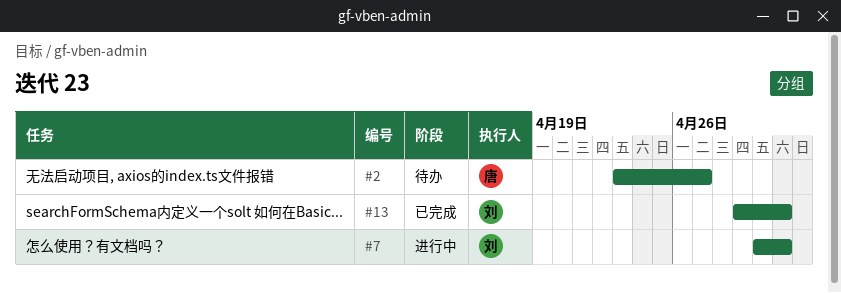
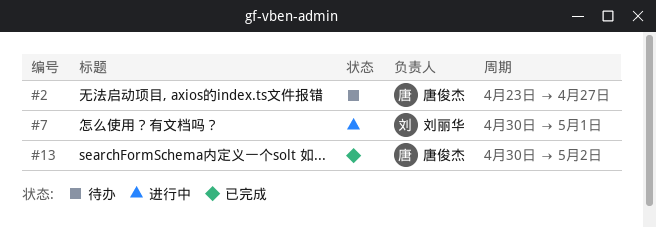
#13, owner: 刘丽华 -> 唐俊杰
#13, start: Apr 29 -> Apr 30
#13, due: May 1 -> May 2

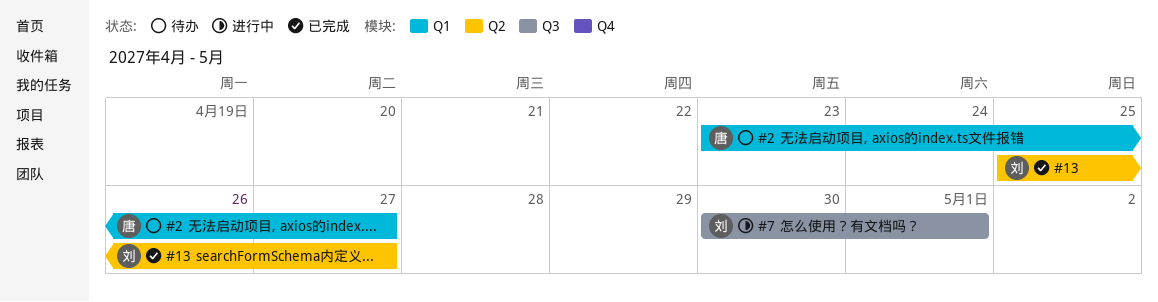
#13, owner: 唐俊杰 -> 刘丽华
#13, start: Apr 30 -> Apr 25
#13, due: May 2 -> Apr 27

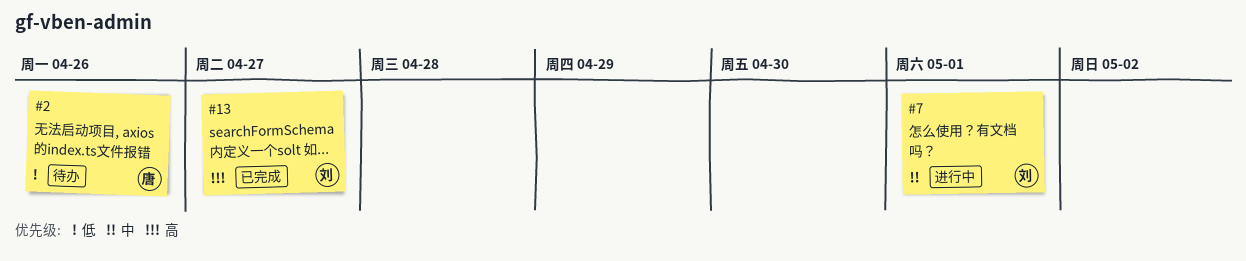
#2, due: Apr 27 -> Apr 26

